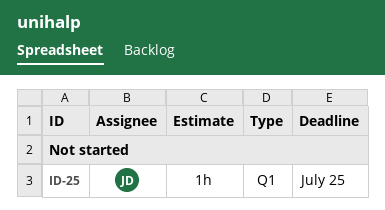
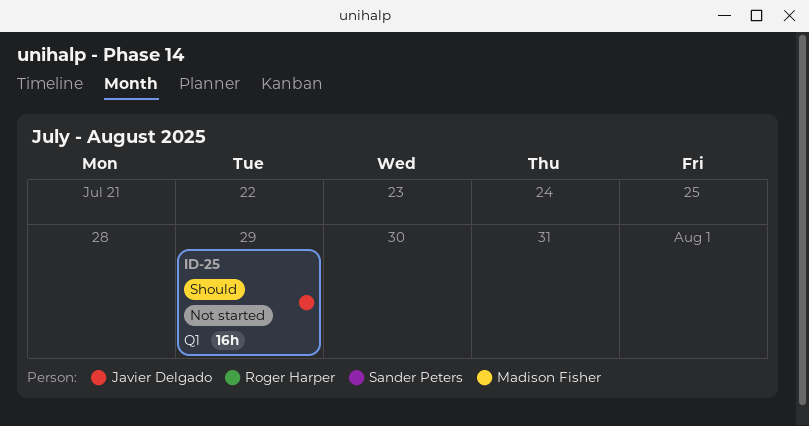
ID-25, estimate: 1h -> 16h
ID-25, due: Jul 25 -> Jul 29

